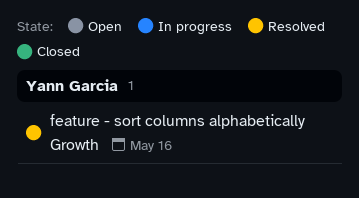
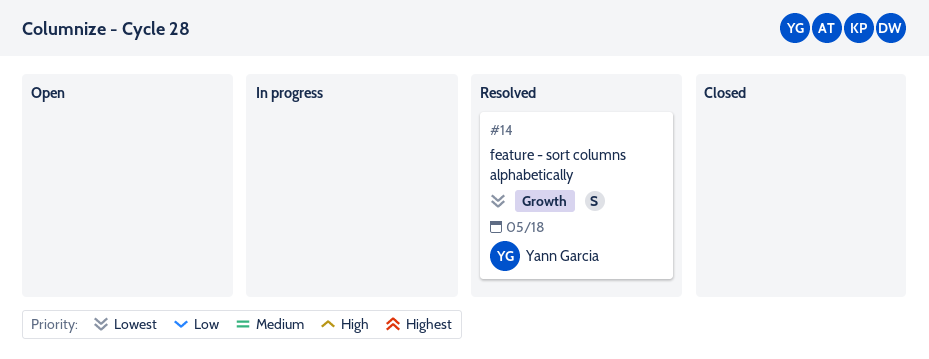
feature - sort columns alphabetically, due: May 16 -> May 18

